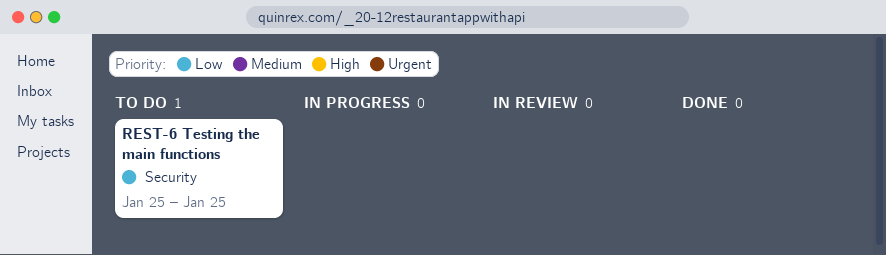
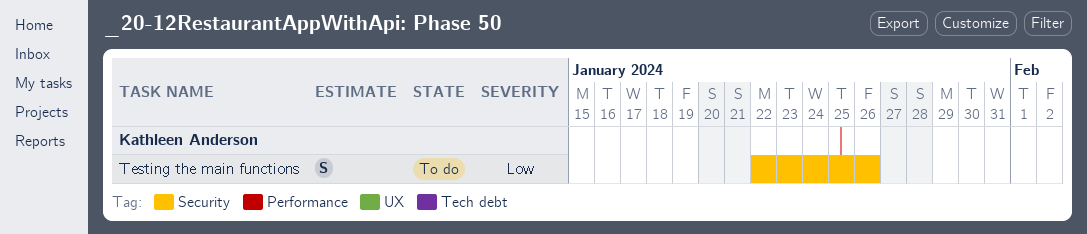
Testing the main functions, start: Jan 25 -> Jan 22
Testing the main functions, due: Jan 25 -> Jan 26

